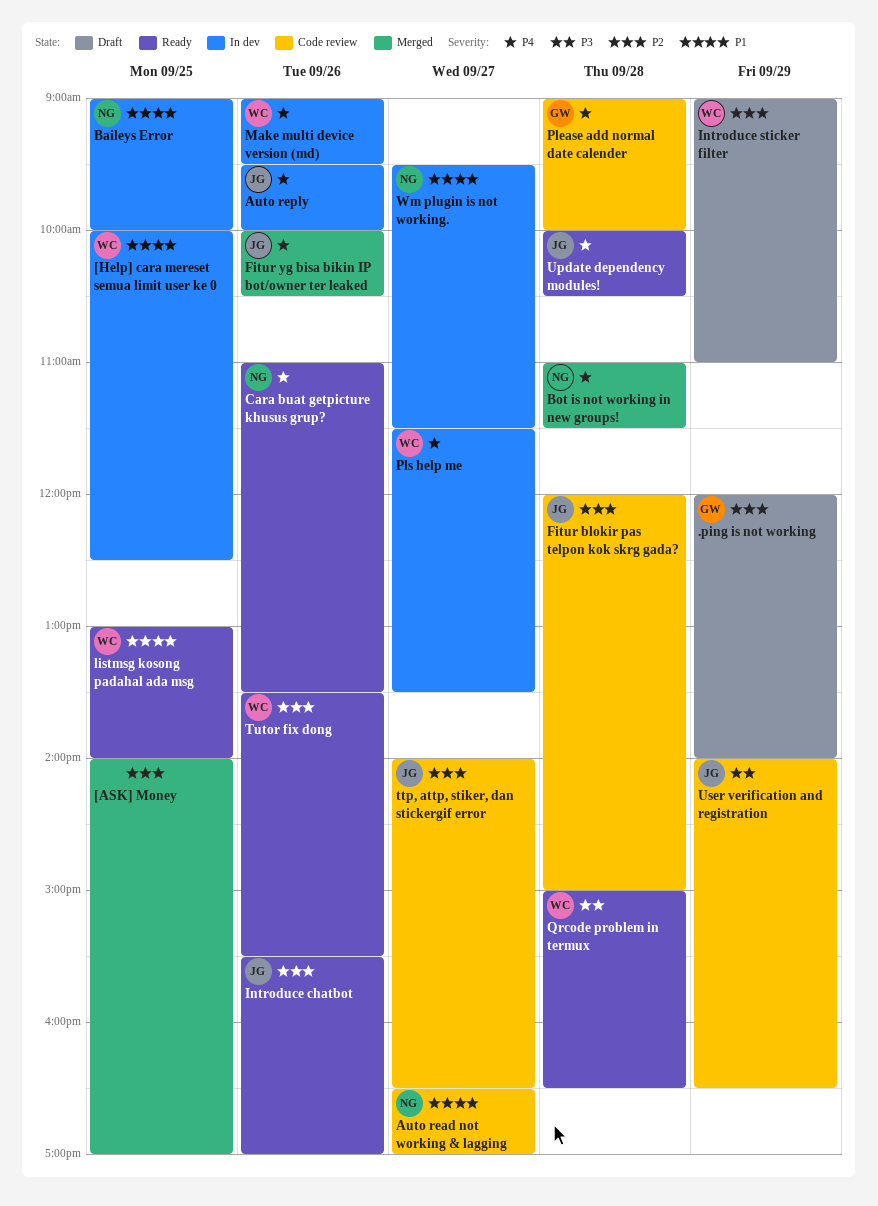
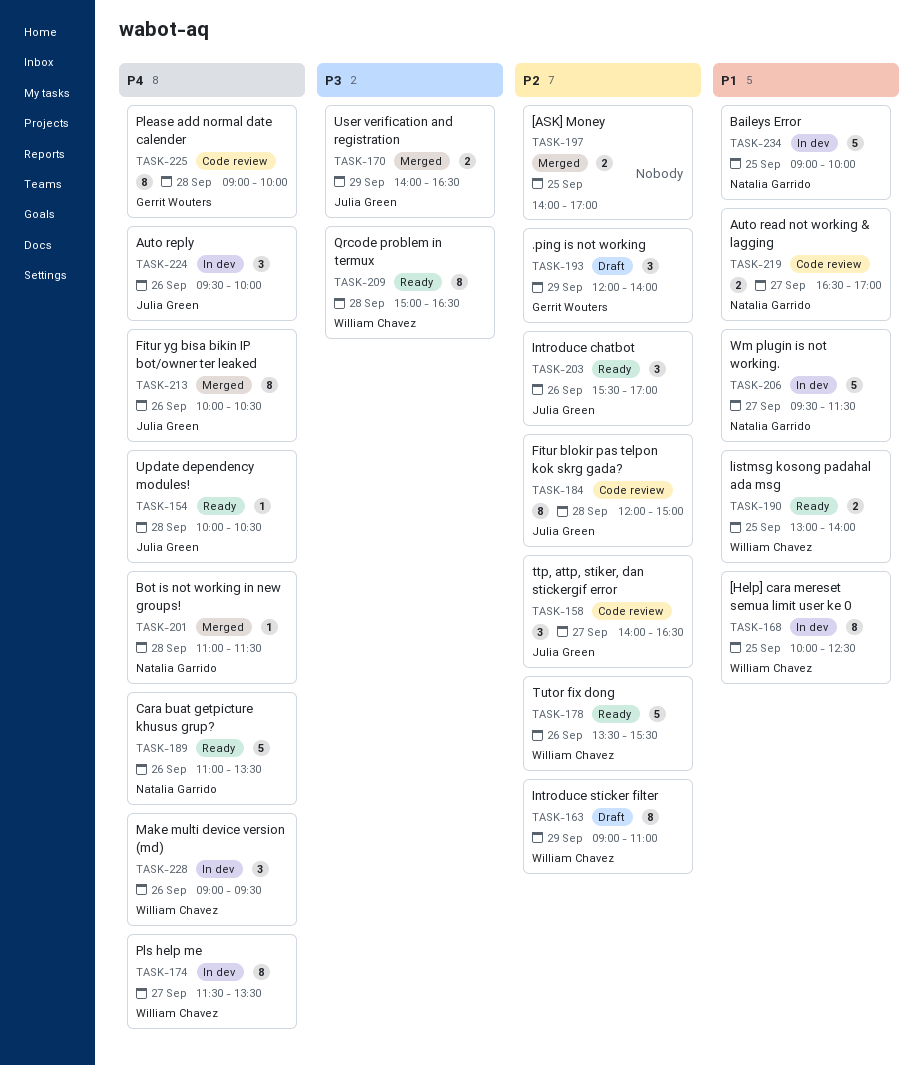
User verification and registration, status: Code review -> Merged

